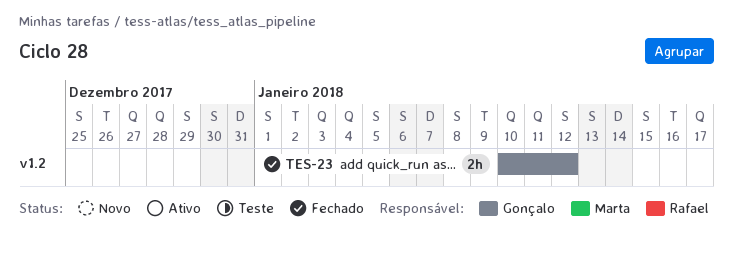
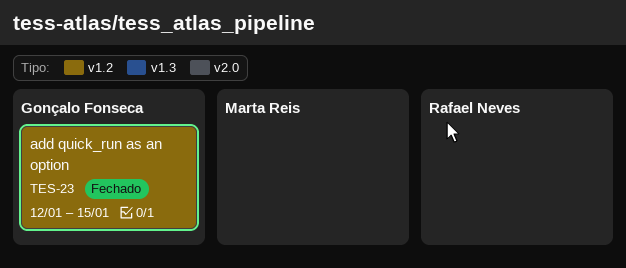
TES-23, start: Jan 10 -> Jan 12
TES-23, due: Jan 12 -> Jan 15

